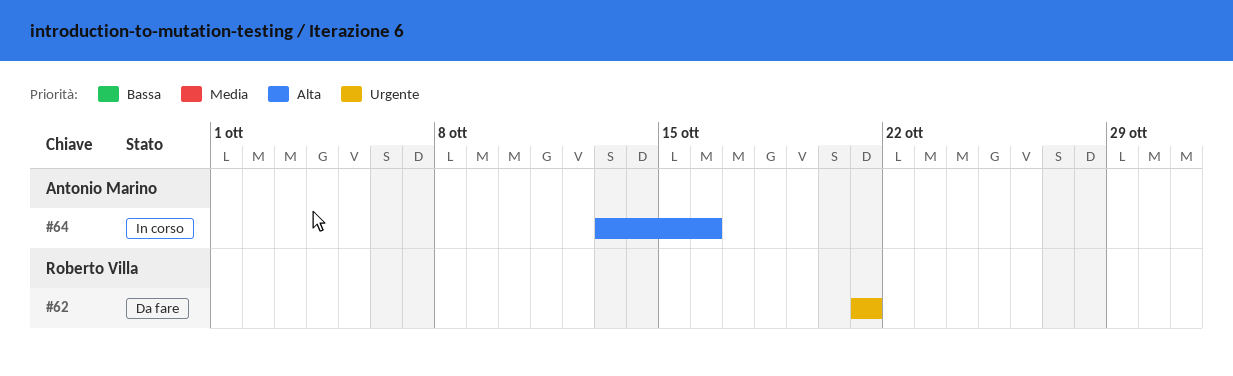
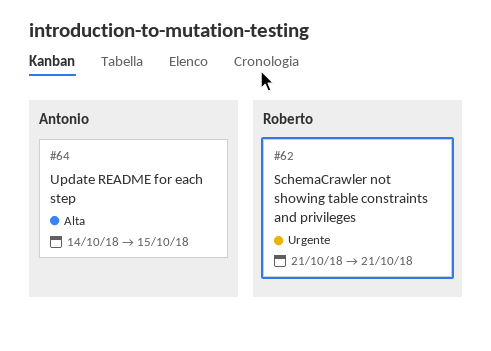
#64, start: Oct 13 -> Oct 14
#64, due: Oct 16 -> Oct 15

